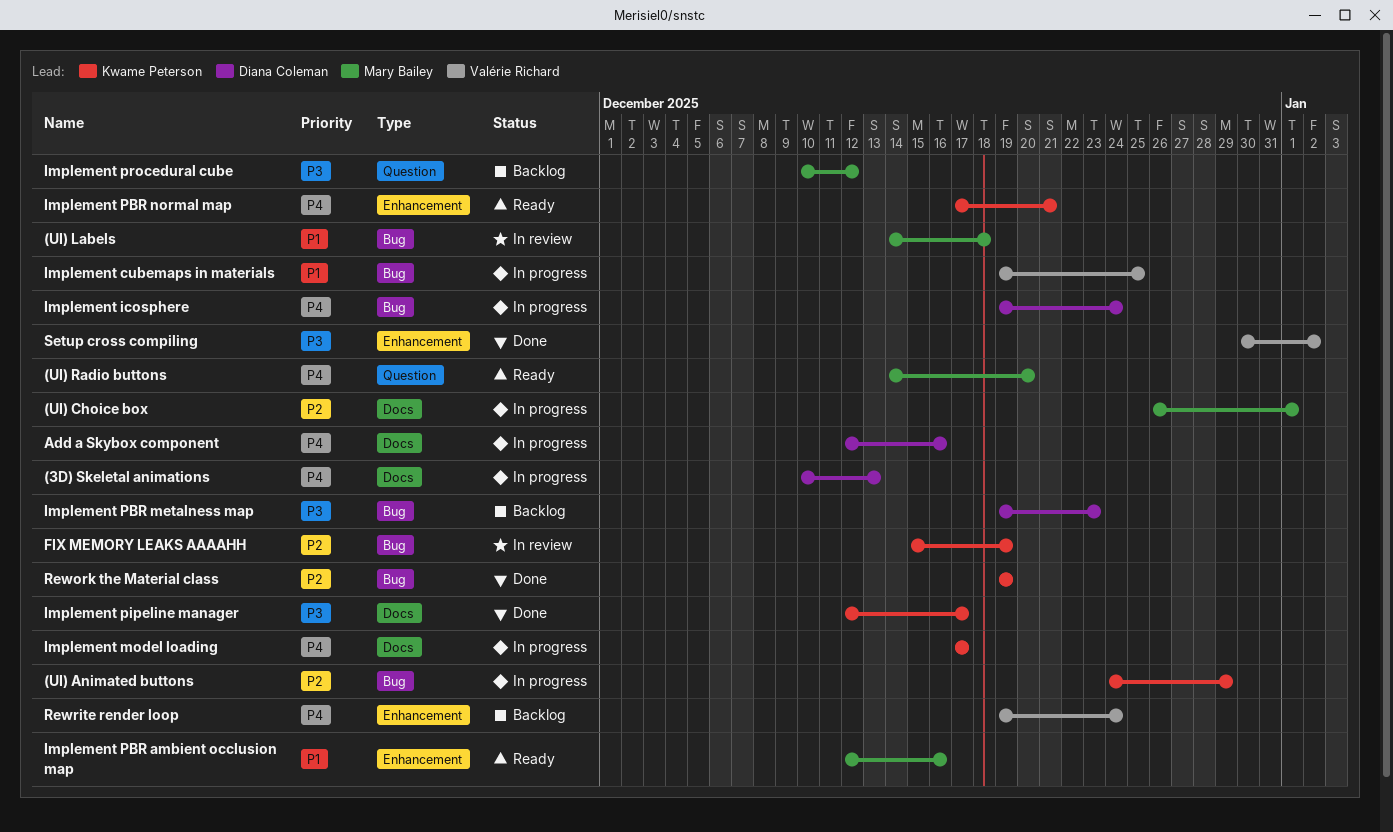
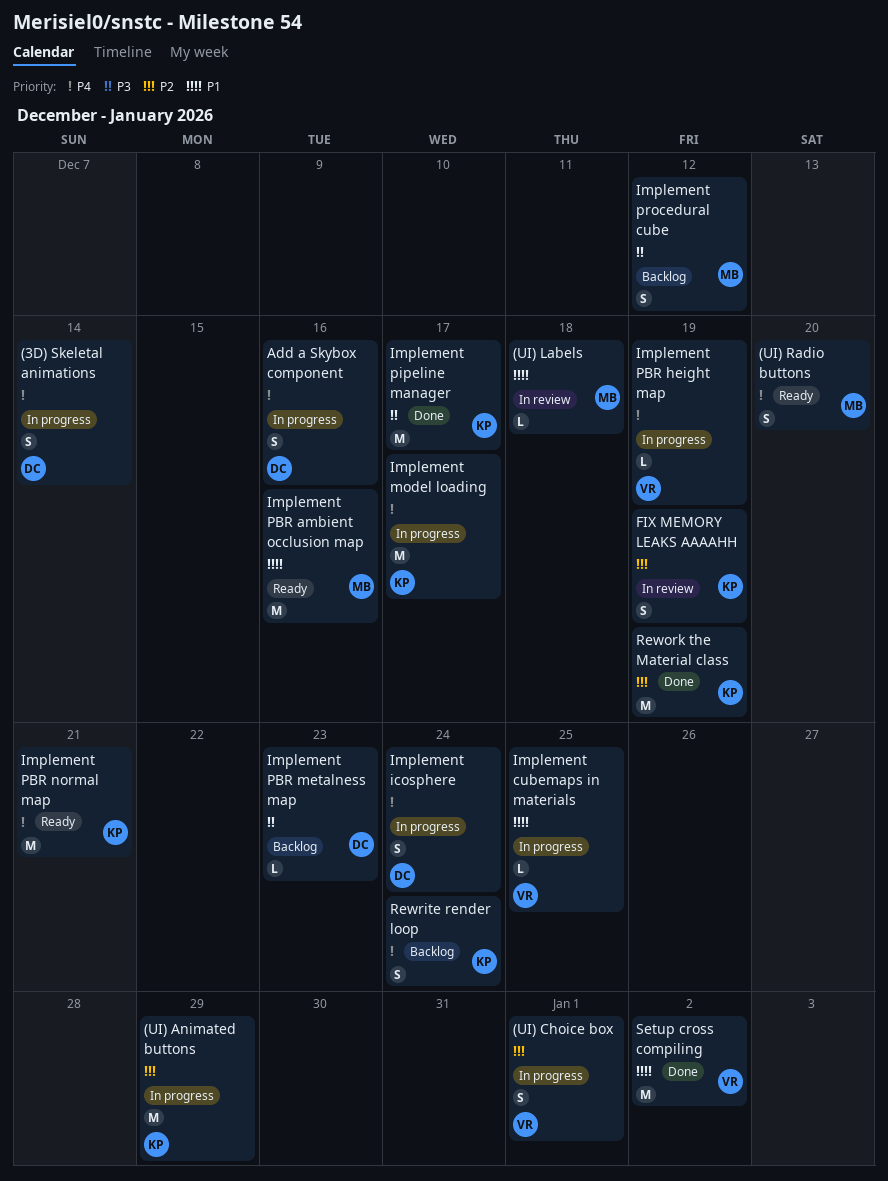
(3D) Skeletal animations, due: Dec 13 -> Dec 14
(UI) Choice box, owner: Mary Bailey -> Valérie Richard
Implement PBR height map: none -> present
Rewrite render loop, owner: Valérie Richard -> Kwame Peterson
Setup cross compiling, priority: P3 -> P1

